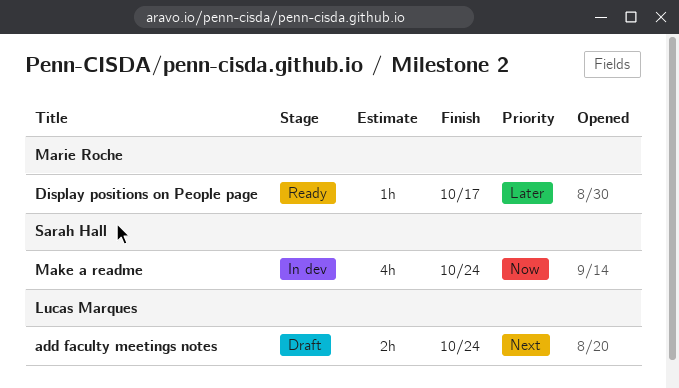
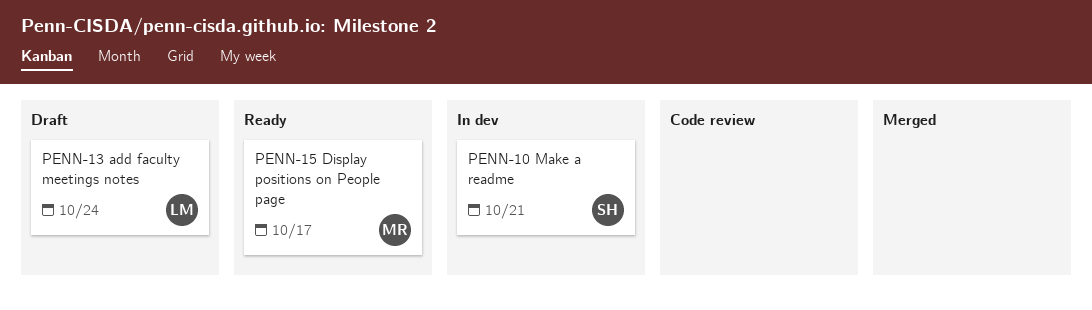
Make a readme, due: Oct 24 -> Oct 21

